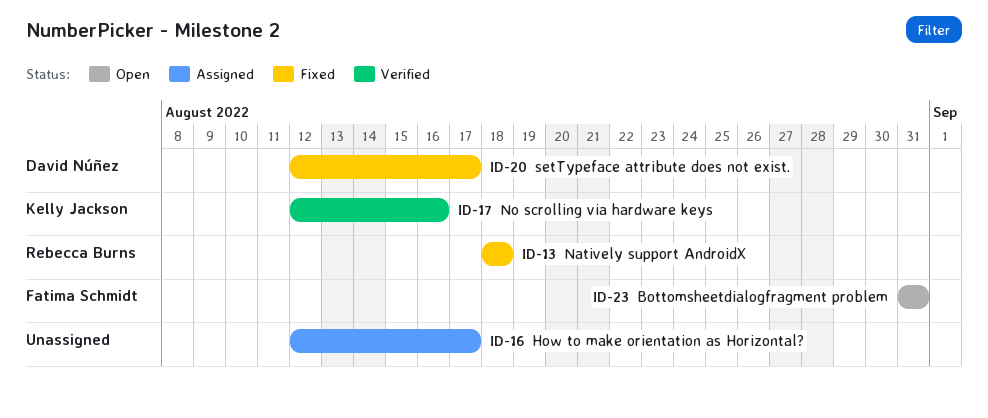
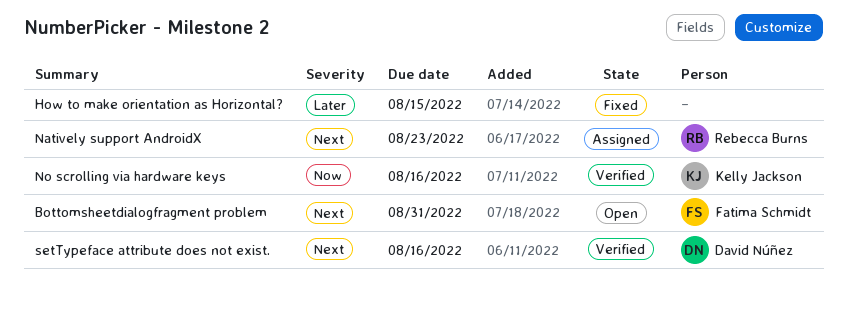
How to make orientation as Horizontal?, status: Assigned -> Fixed
How to make orientation as Horizontal?, due: Aug 17 -> Aug 15
Natively support AndroidX, status: Fixed -> Assigned
Natively support AndroidX, due: Aug 18 -> Aug 23
setTypeface attribute does not exist., status: Fixed -> Verified
setTypeface attribute does not exist., due: Aug 17 -> Aug 16

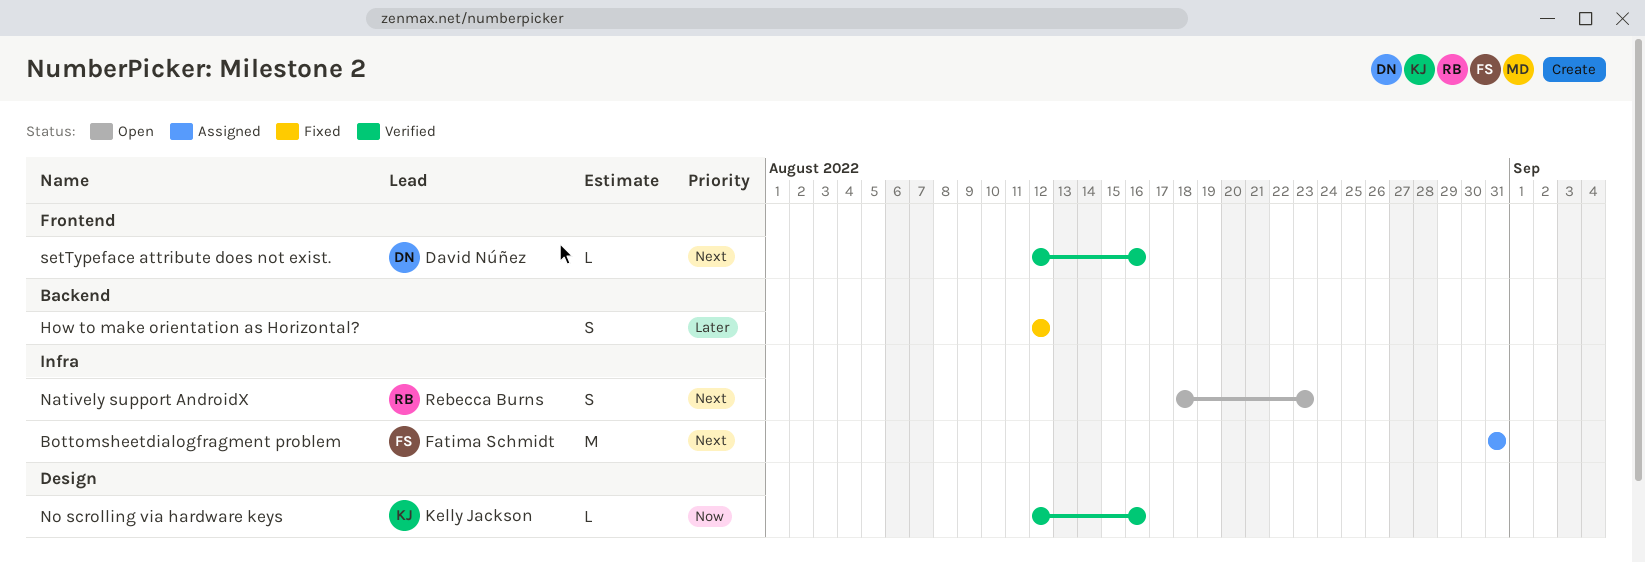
Bottomsheetdialogfragment problem, status: Open -> Assigned
How to make orientation as Horizontal?, due: Aug 15 -> Aug 12
Natively support AndroidX, status: Assigned -> Open

